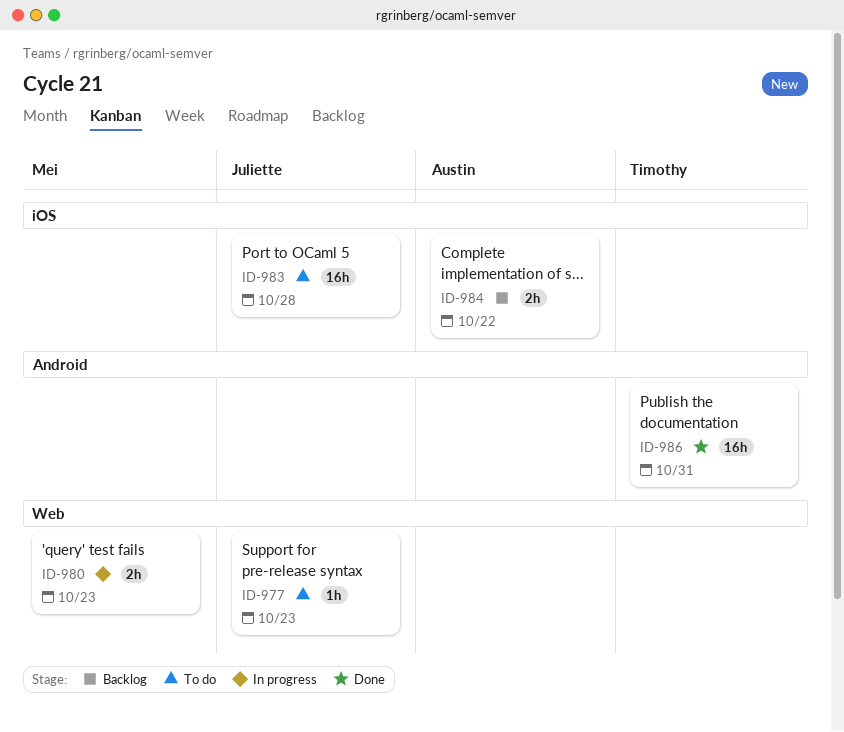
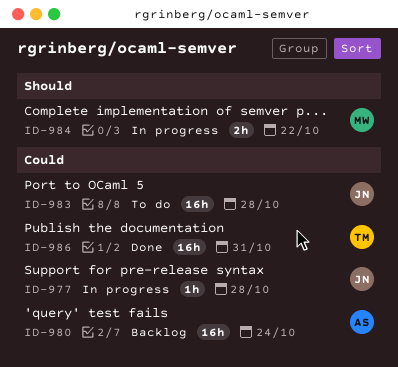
ID-977, status: To do -> In progress
ID-977, due: Oct 23 -> Oct 28
ID-980, status: In progress -> Backlog
ID-980, owner: Mei -> Austin
ID-980, estimate: 2h -> 16h
ID-980, due: Oct 23 -> Oct 24
ID-984, status: Backlog -> In progress
ID-984, owner: Austin -> Mei

